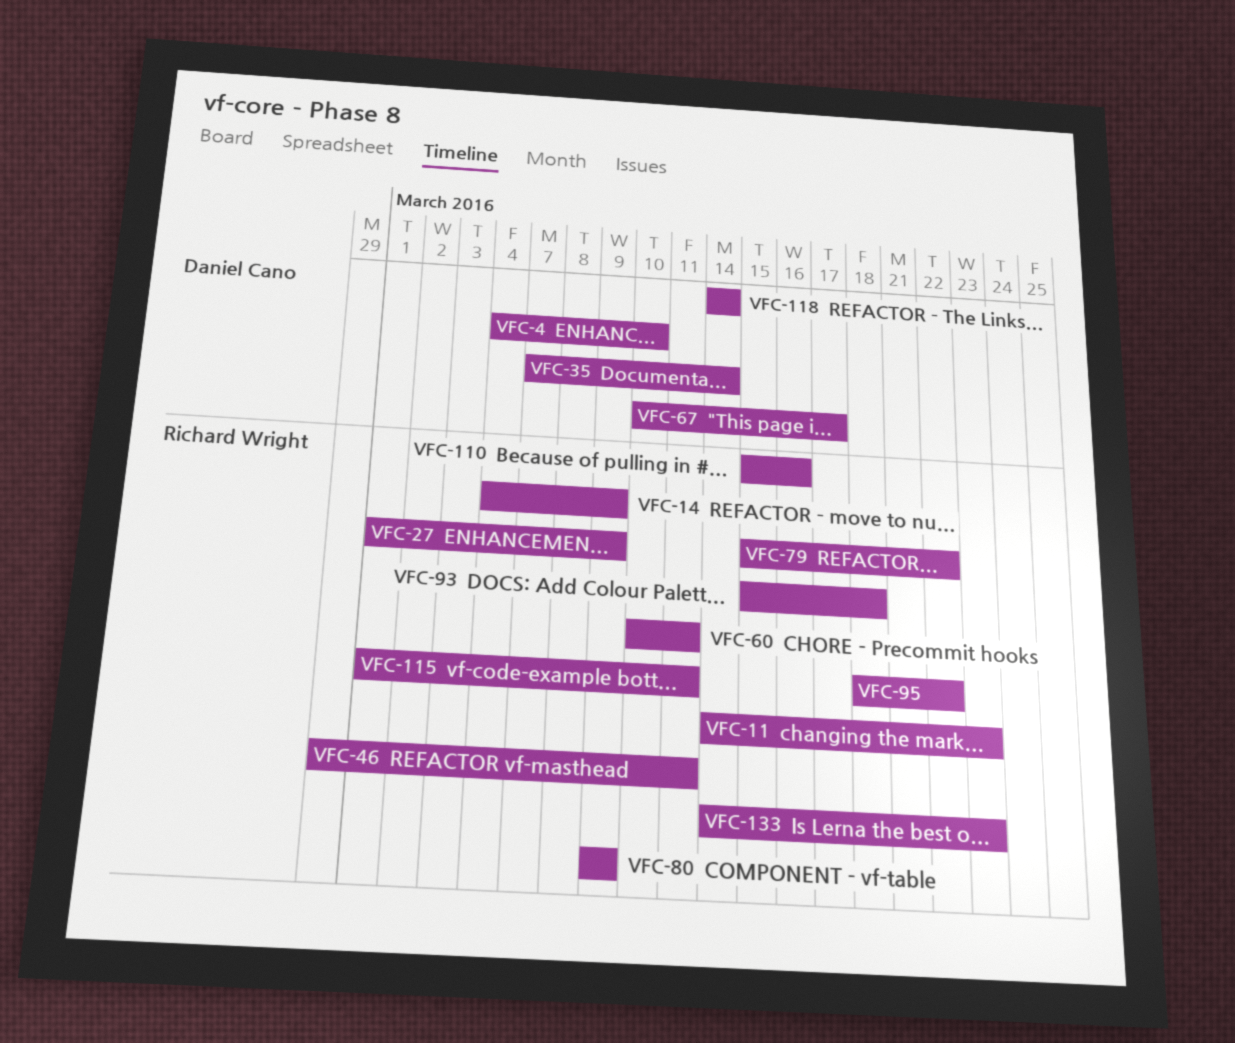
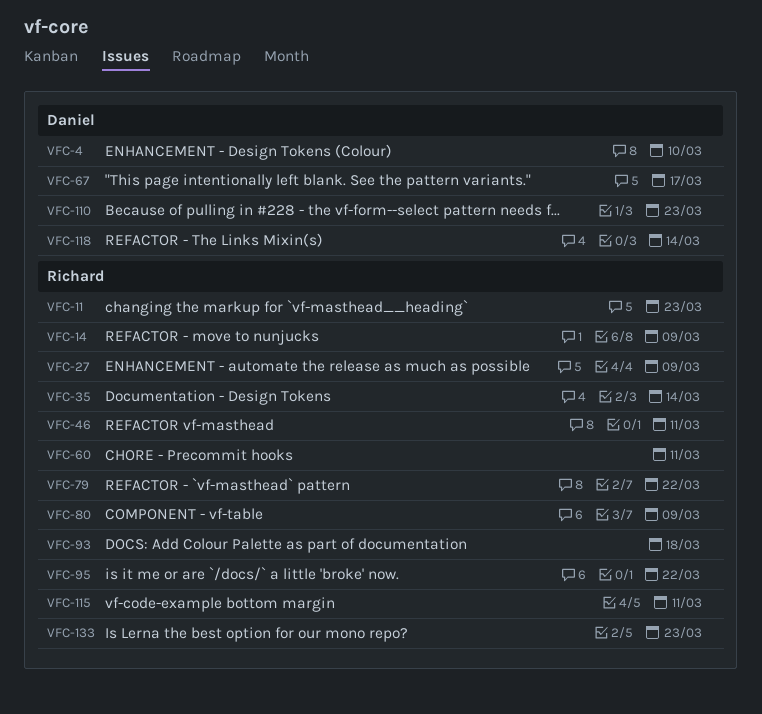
VFC-35, owner: Daniel Cano -> Richard Wright
VFC-110, owner: Richard Wright -> Daniel Cano
VFC-110, due: Mar 16 -> Mar 23

